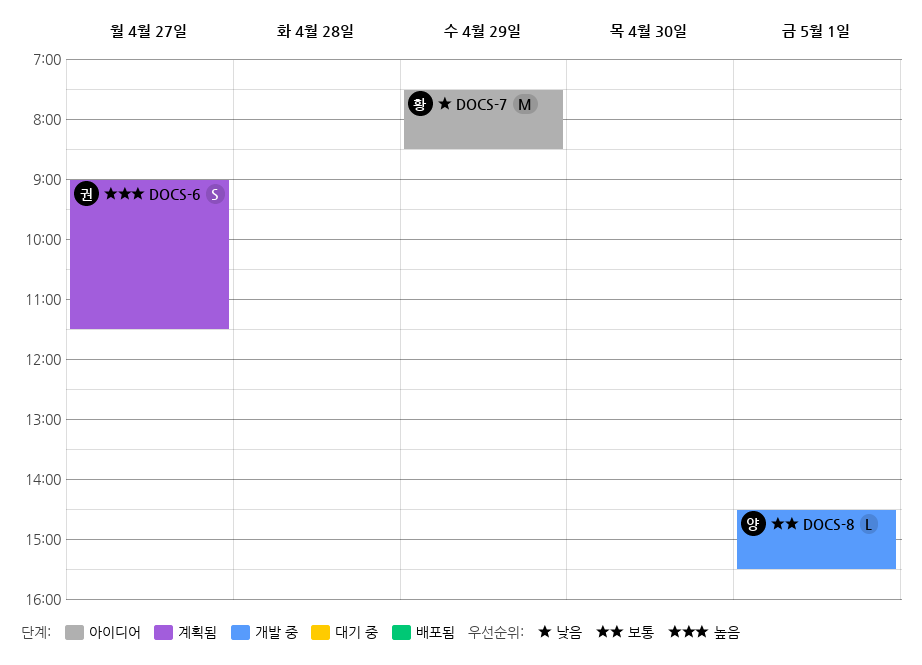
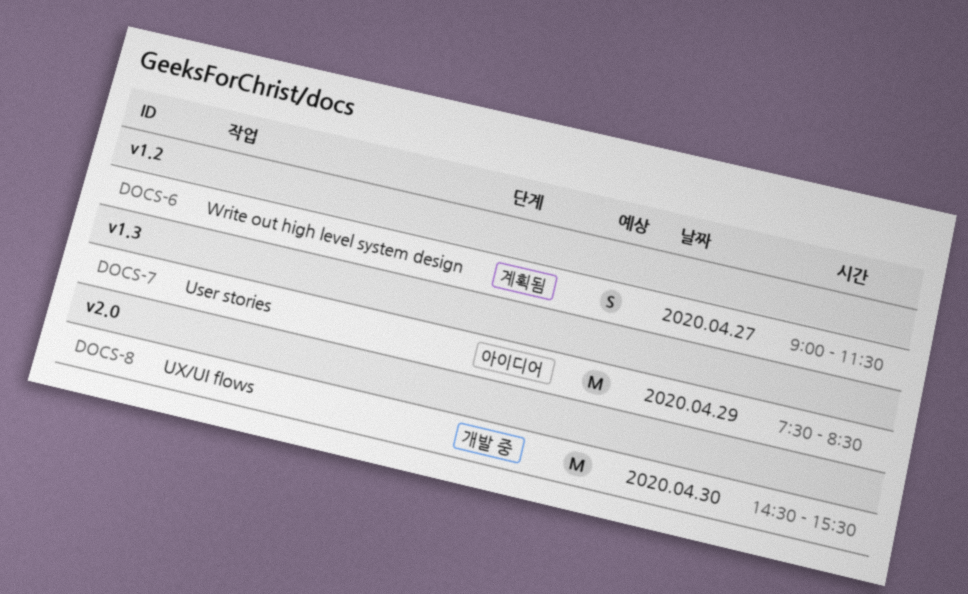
DOCS-8, estimate: L -> M
DOCS-8, day: May 1 -> Apr 30

